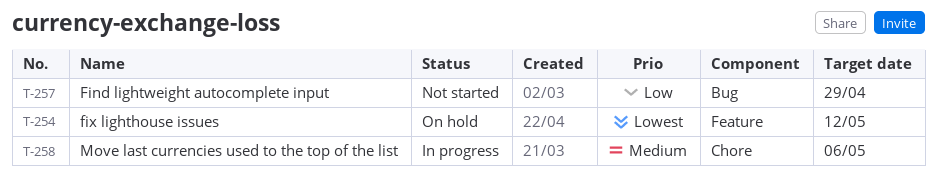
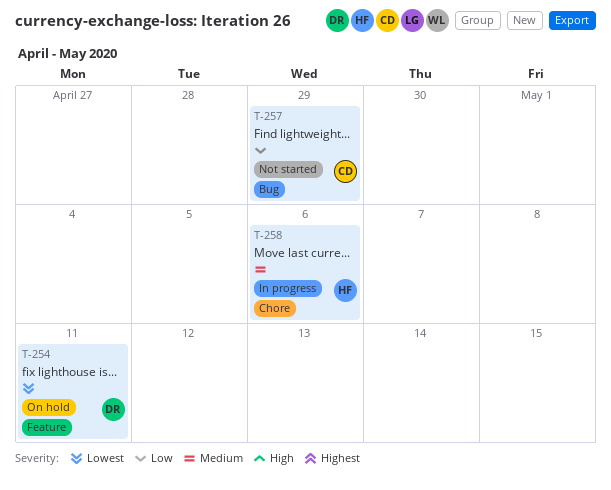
T-254, due: May 12 -> May 11

